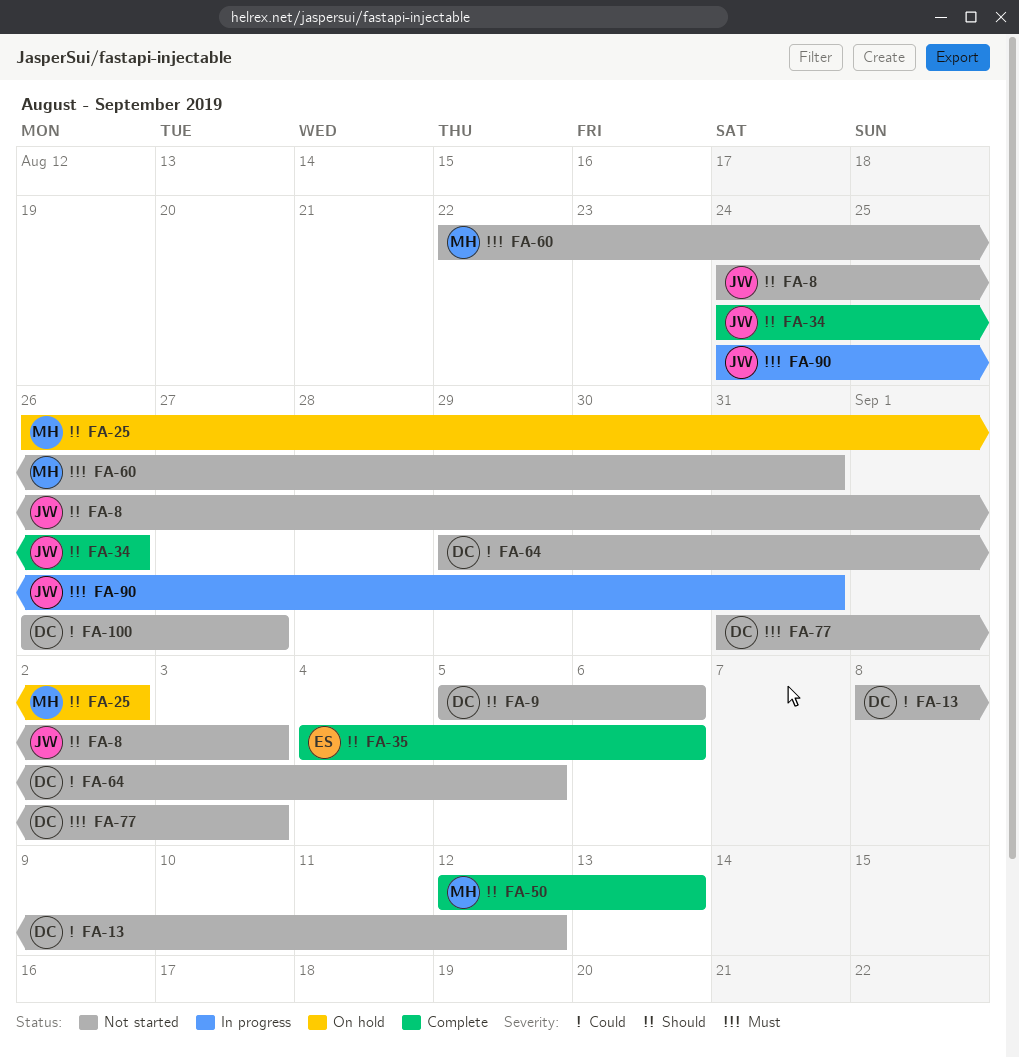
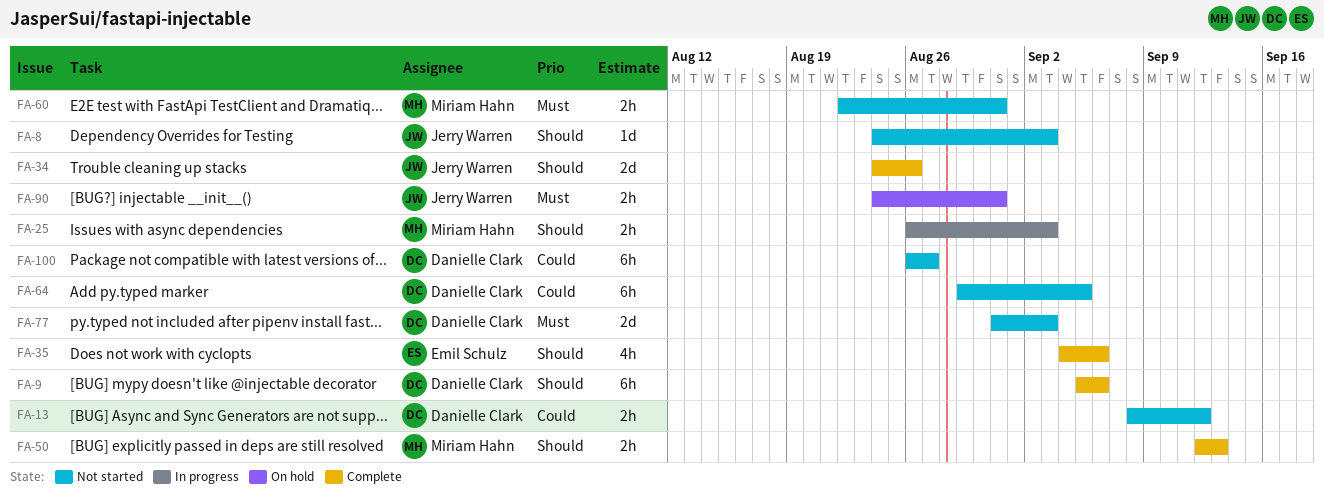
FA-9, status: Not started -> Complete
FA-25, status: On hold -> In progress
FA-25, due: Sep 2 -> Sep 3
FA-90, status: In progress -> On hold

